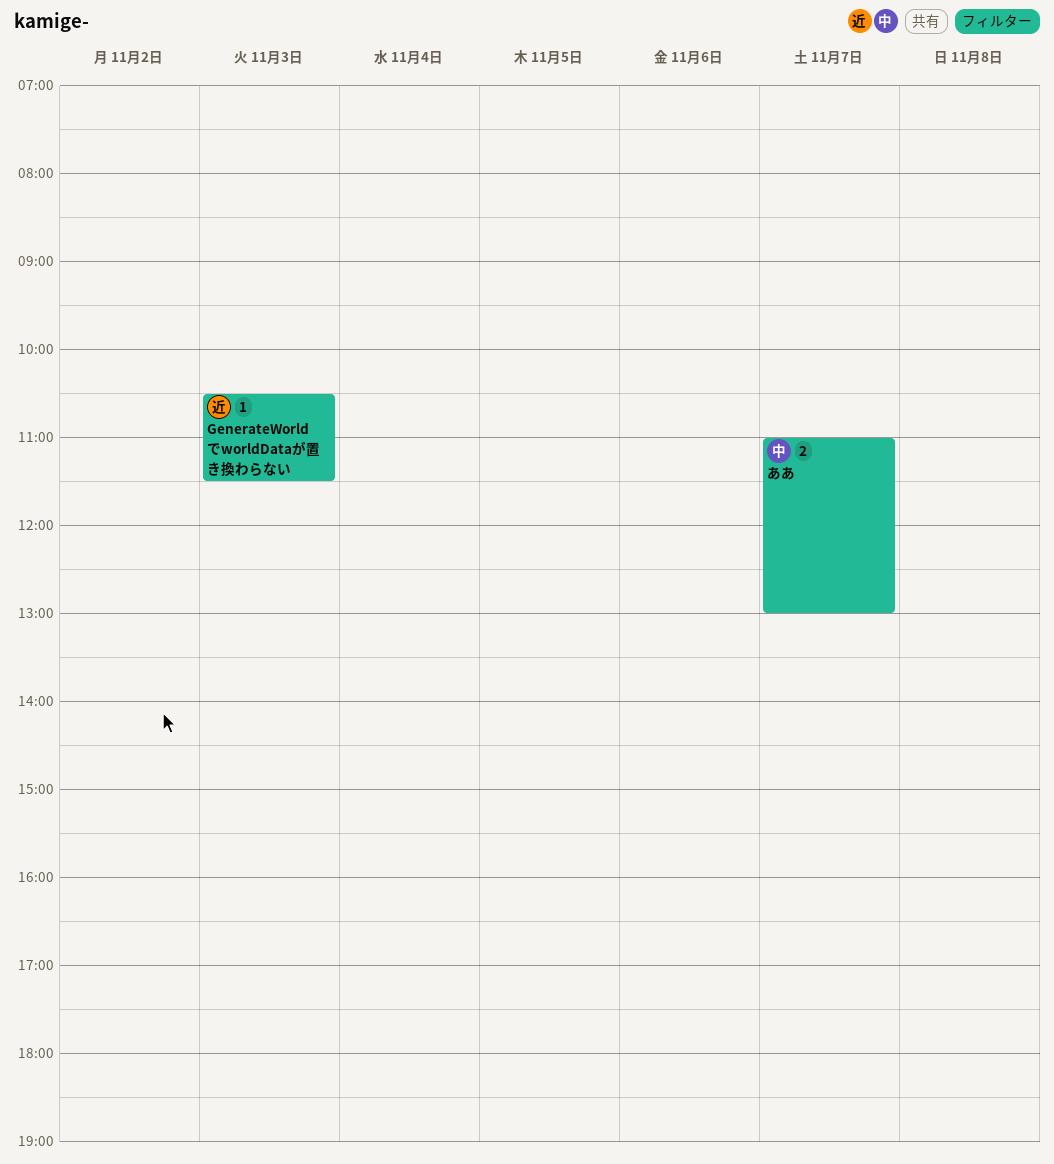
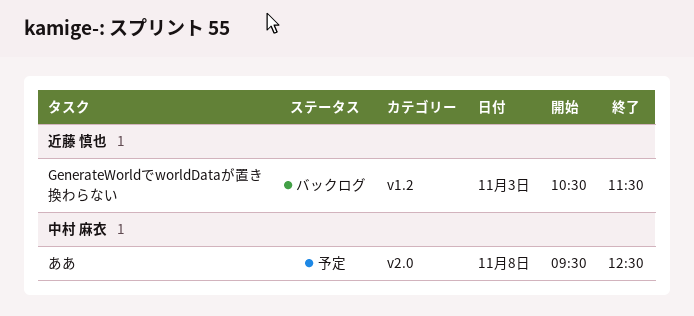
ああ, day: Nov 7 -> Nov 8
ああ, begins: 11:00 -> 09:30
ああ, ends: 13:00 -> 12:30

